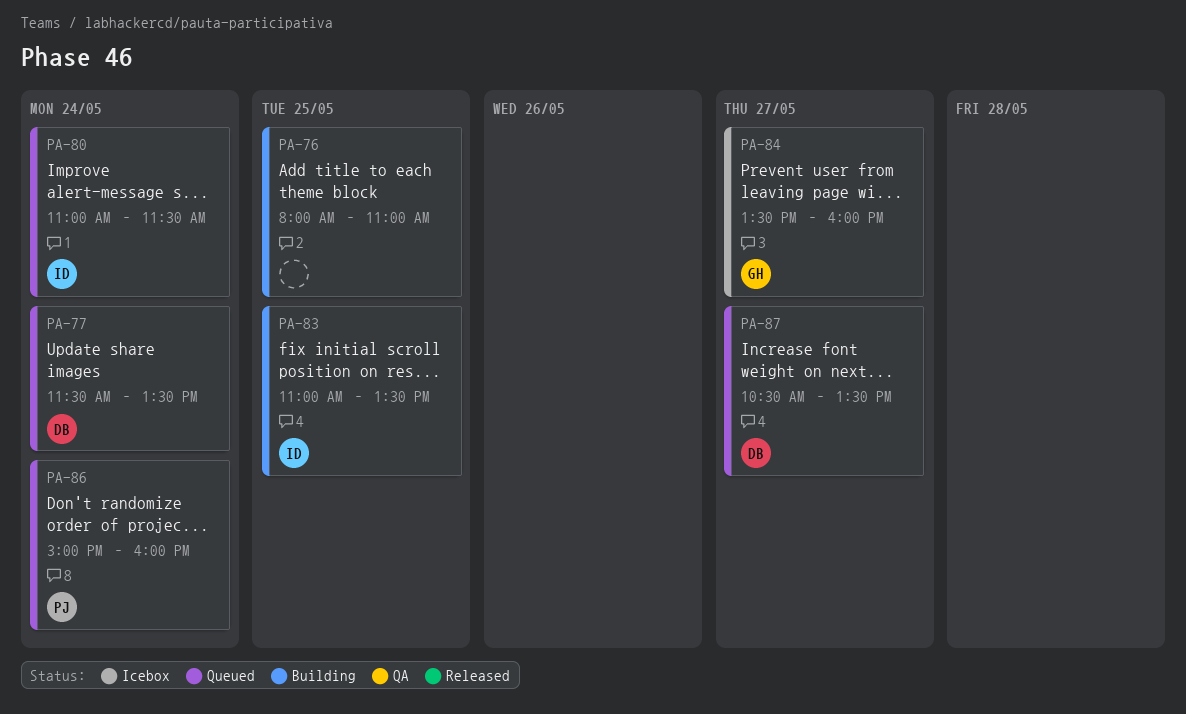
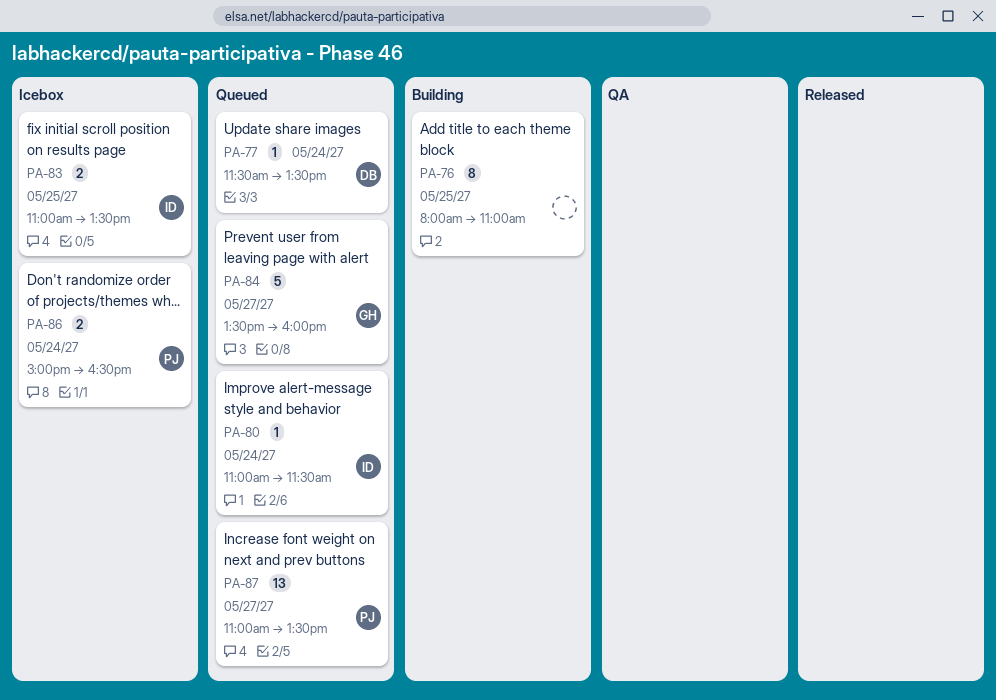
PA-83, status: Building -> Icebox
PA-84, status: Icebox -> Queued
PA-86, status: Queued -> Icebox
PA-86, ends: 16:00 -> 16:30
PA-87, owner: DB -> PJ
PA-87, begins: 10:30 -> 11:00

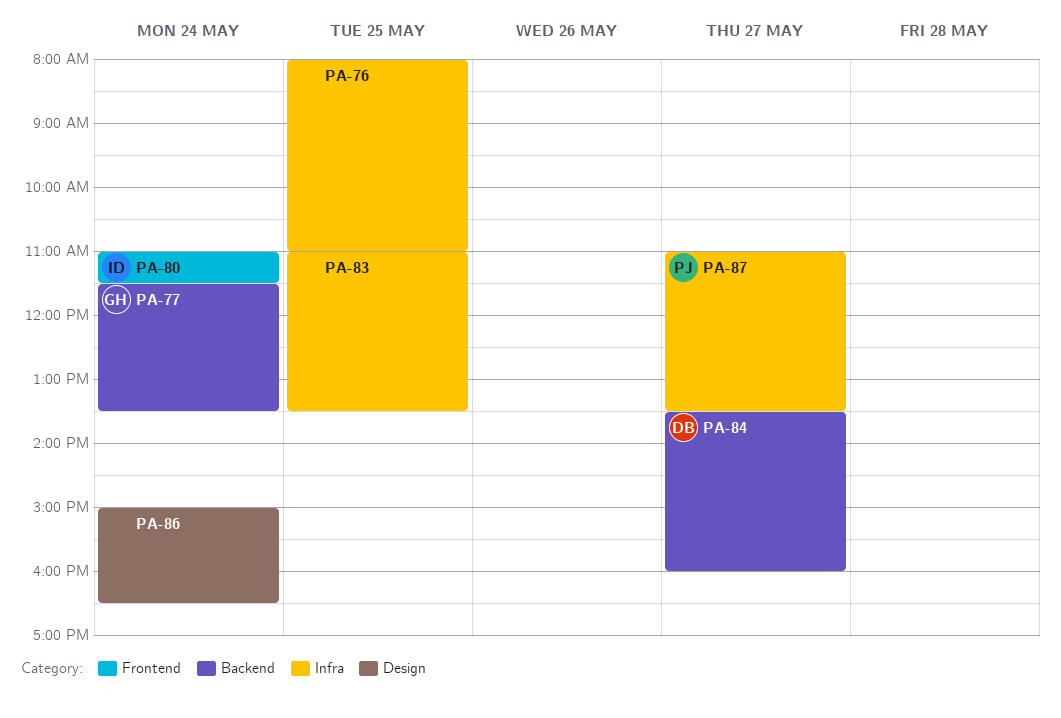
PA-77, owner: DB -> GH
PA-83, owner: ID -> none
PA-84, owner: GH -> DB
PA-86, owner: PJ -> none

